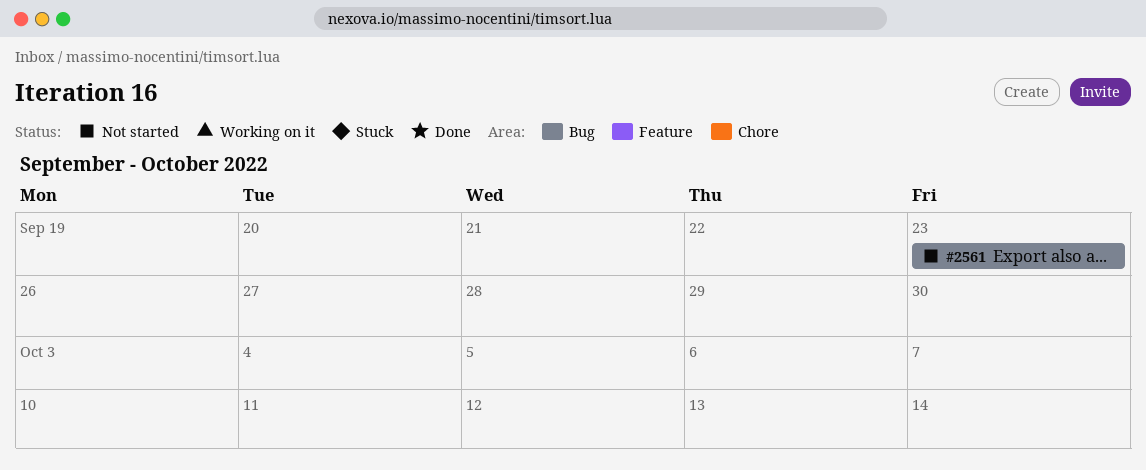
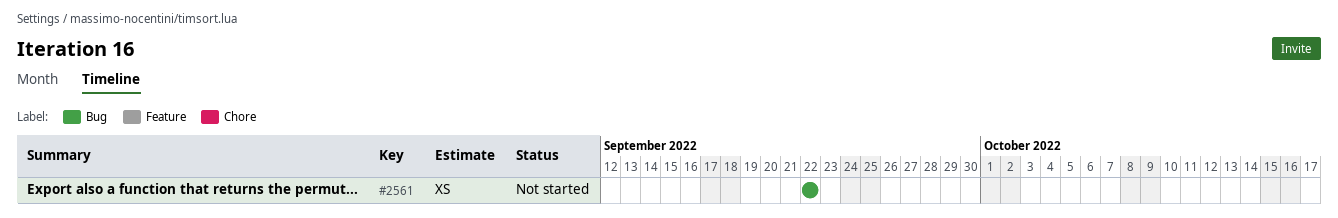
#2561, start: Sep 23 -> Sep 22
#2561, due: Sep 23 -> Sep 22

